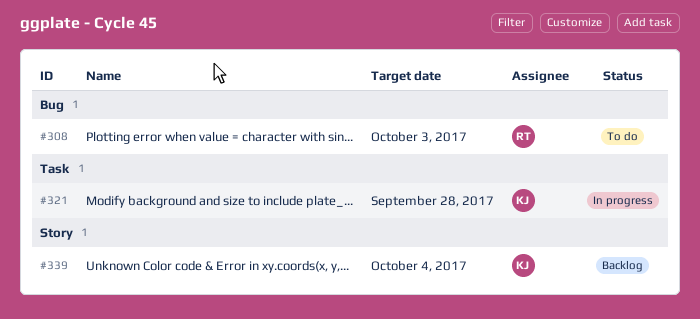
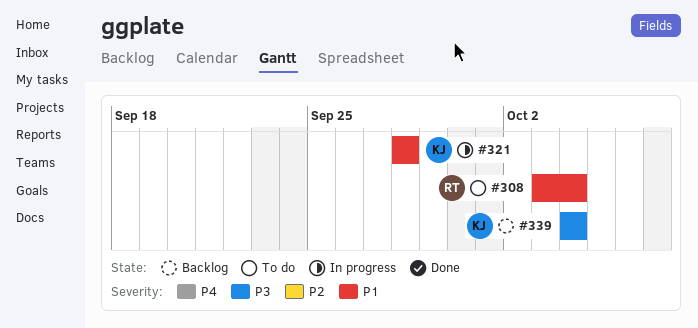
#308, due: Oct 3 -> Oct 4

